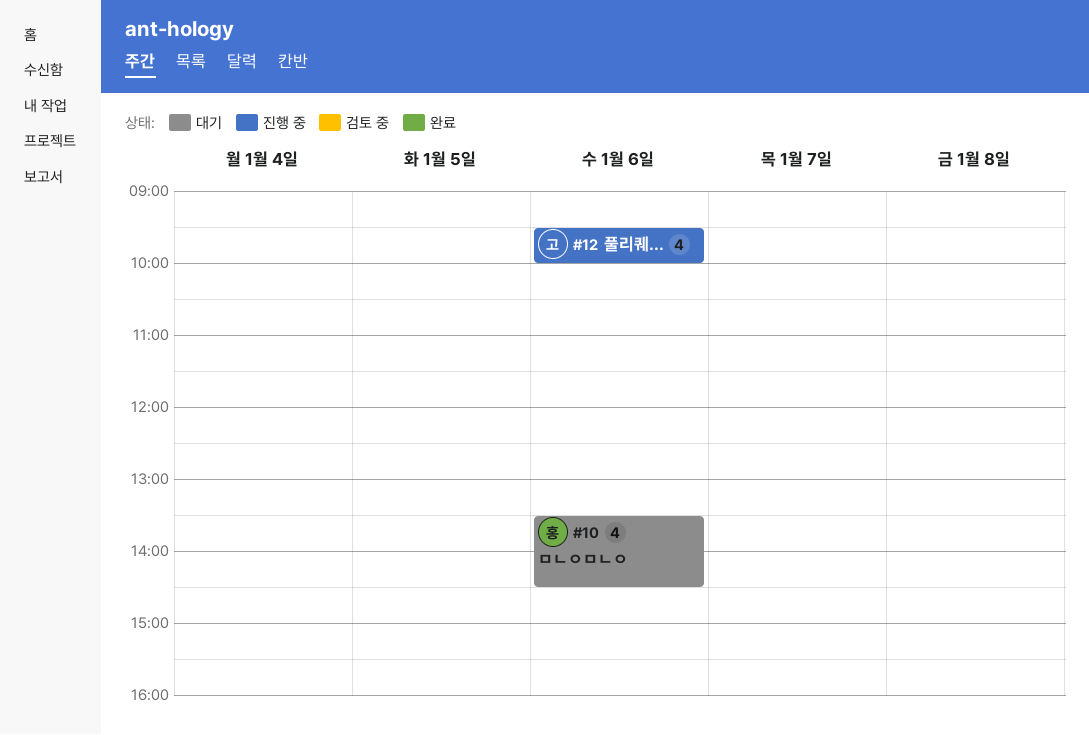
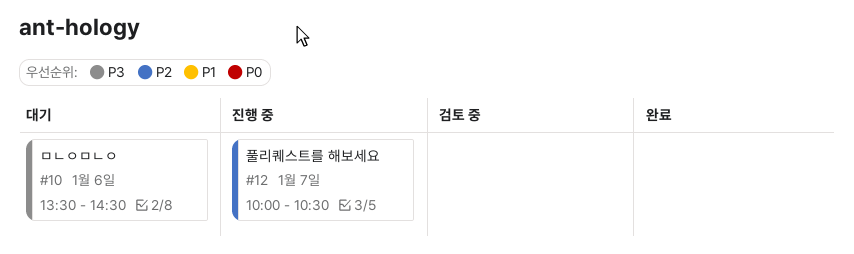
#12, day: Jan 6 -> Jan 7
#12, begins: 09:30 -> 10:00
#12, ends: 10:00 -> 10:30

